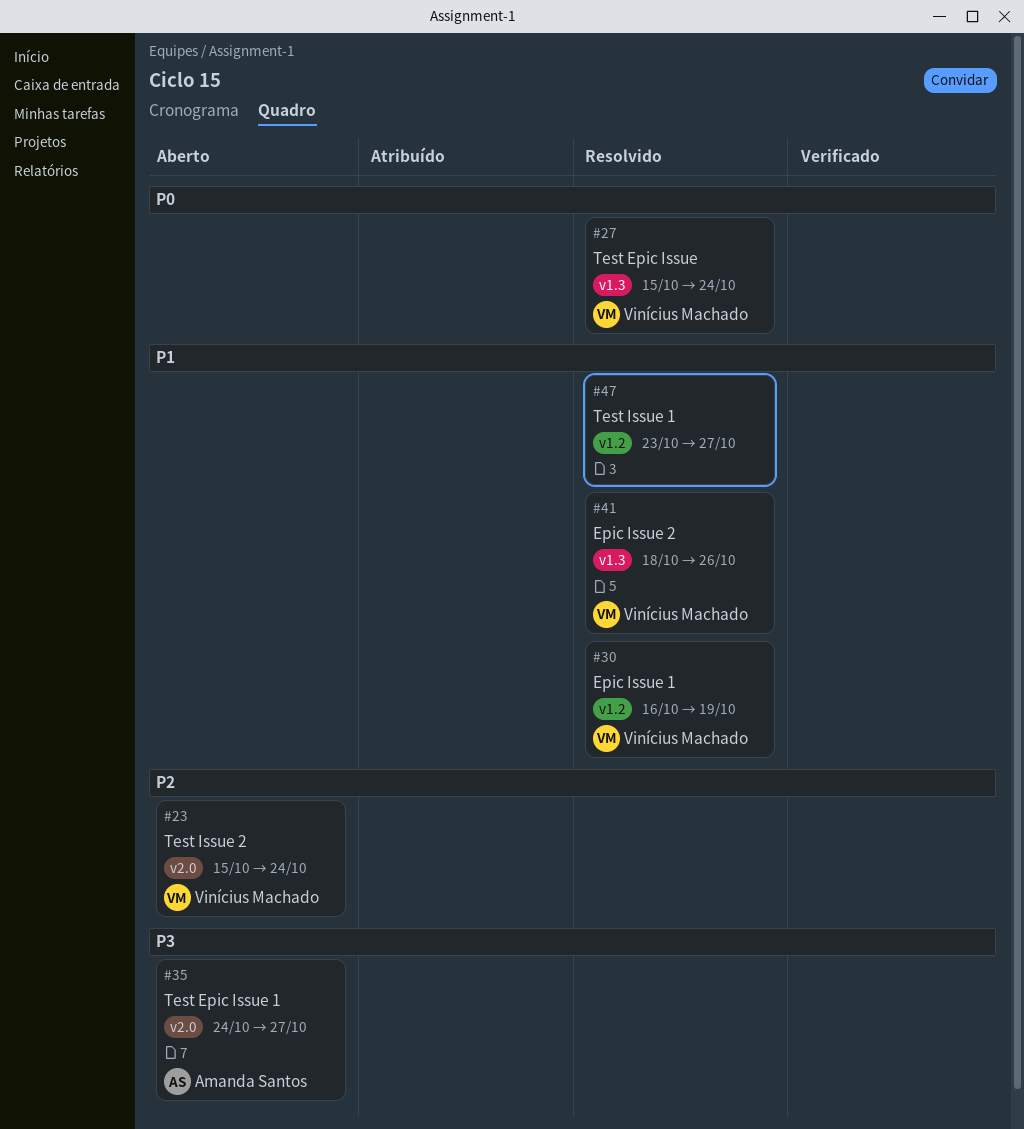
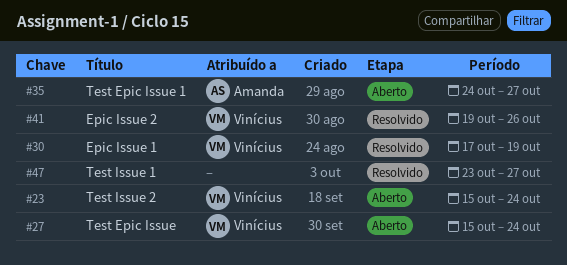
#27, status: Resolvido -> Aberto
#30, start: Oct 16 -> Oct 17
#41, start: Oct 18 -> Oct 19

